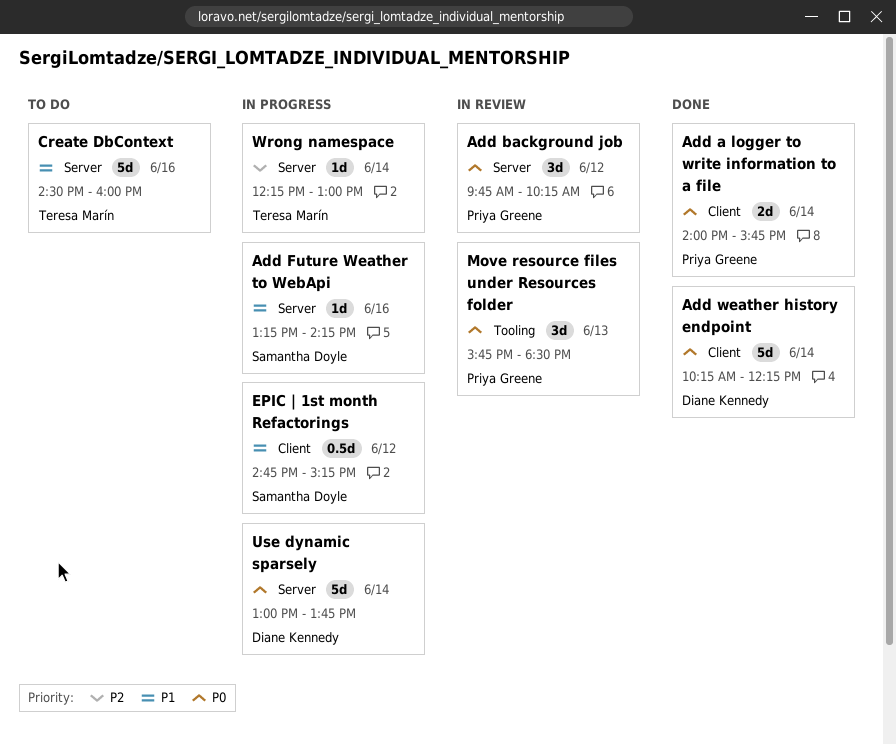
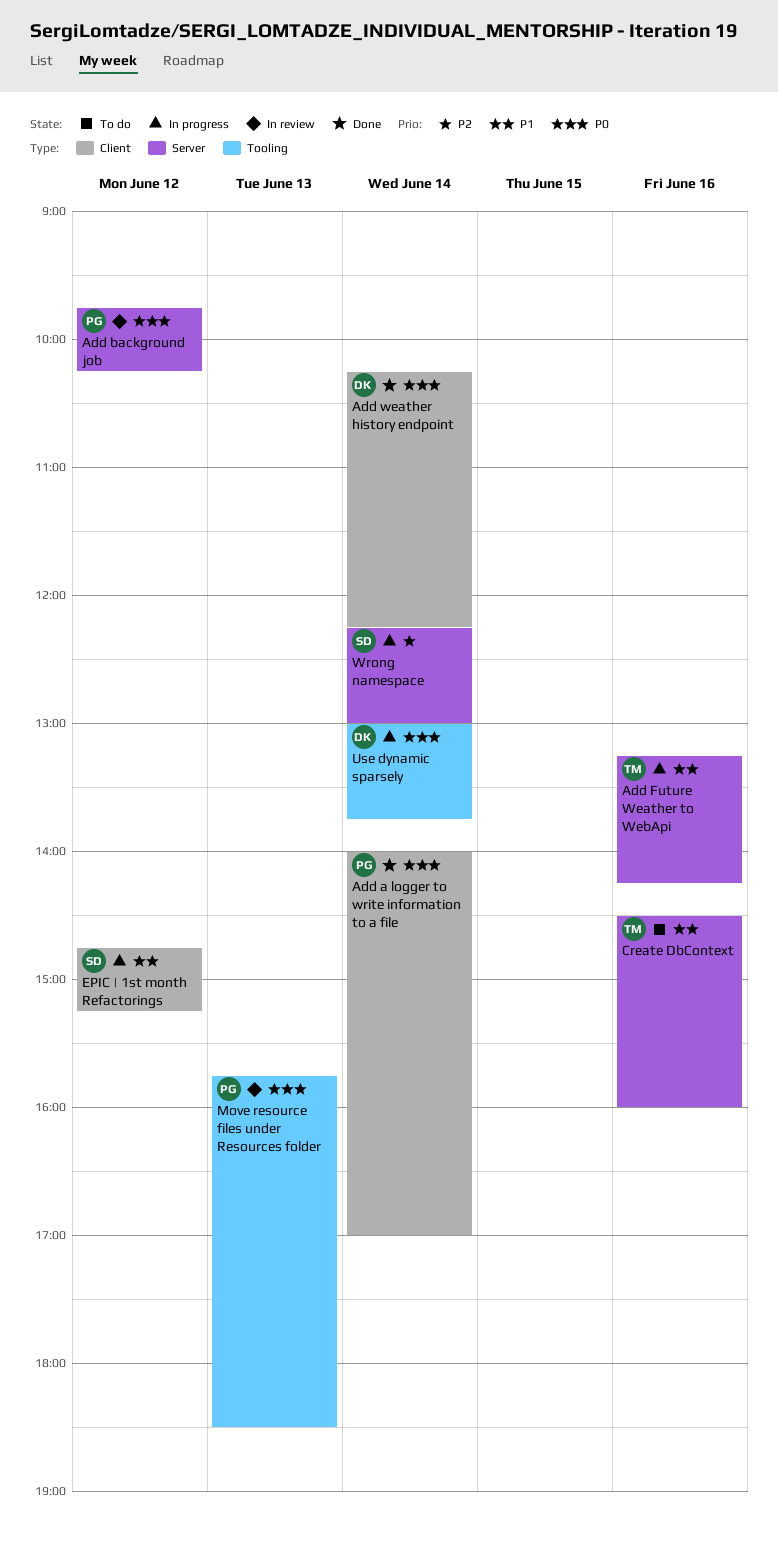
Add a logger to write information to a file, ends: 15:45 -> 17:00
Add Future Weather to WebApi, owner: Samantha Doyle -> Teresa Marín
Use dynamic sparsely, label: Server -> Tooling
Wrong namespace, owner: Teresa Marín -> Samantha Doyle

